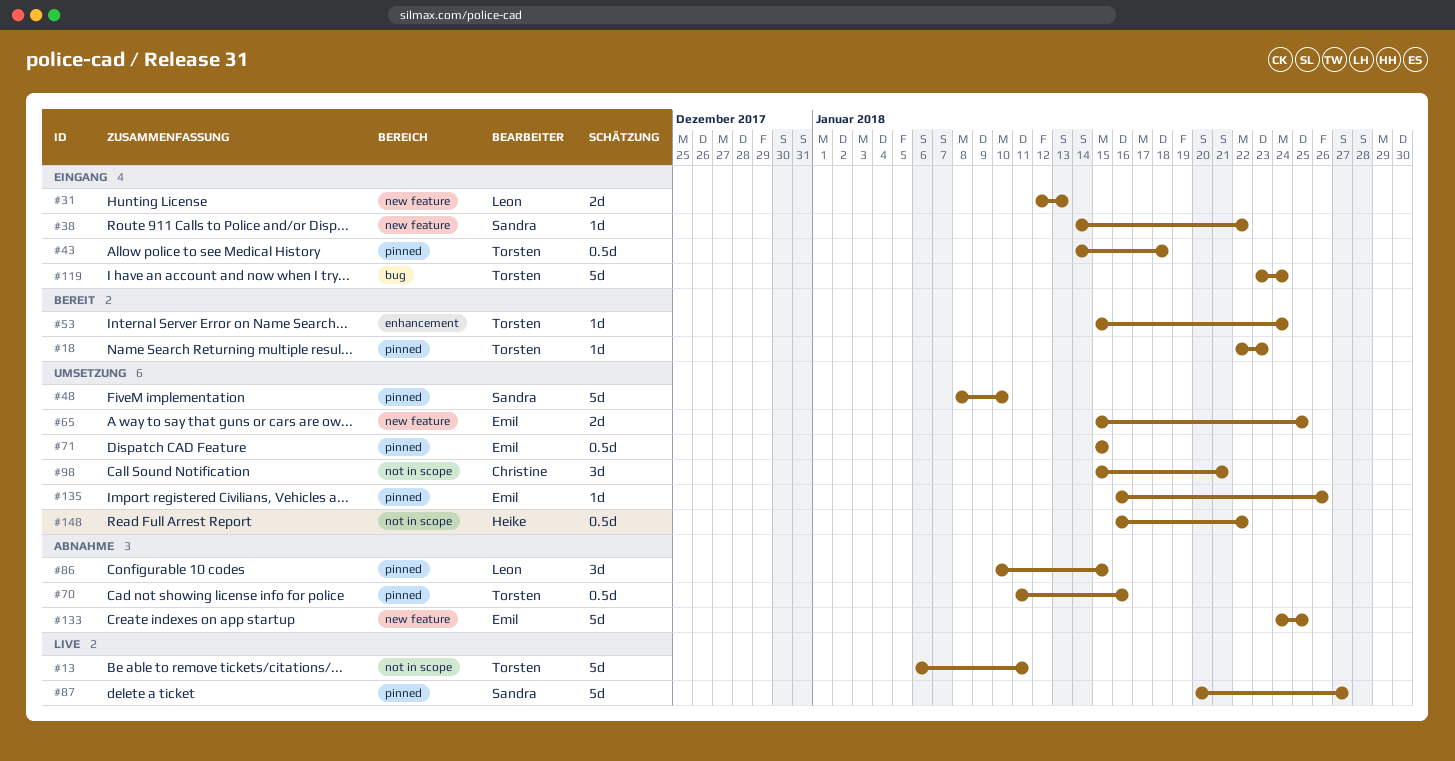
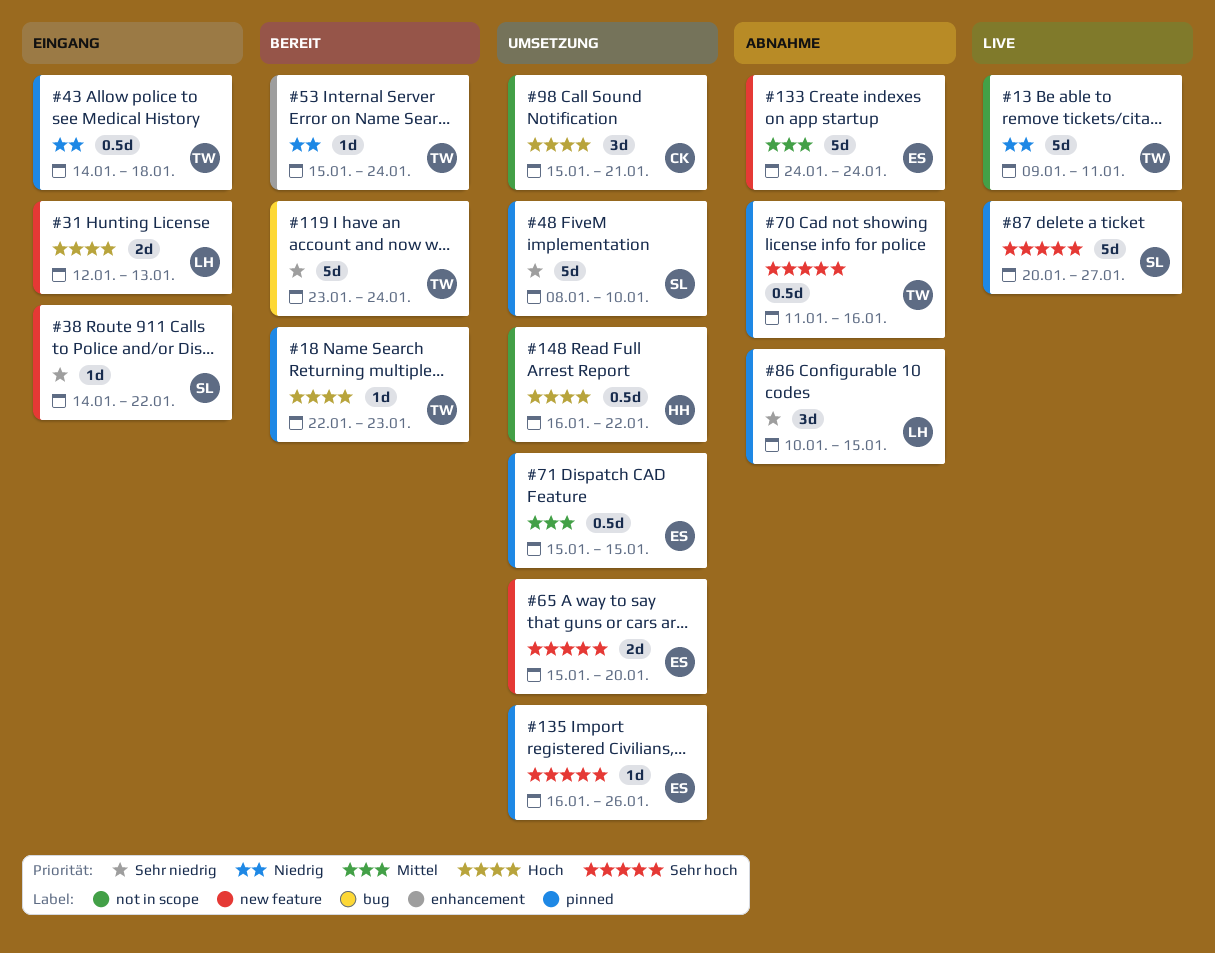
#13, start: Jan 6 -> Jan 9
#65, due: Jan 25 -> Jan 20
#119, status: Eingang -> Bereit
#133, due: Jan 25 -> Jan 24

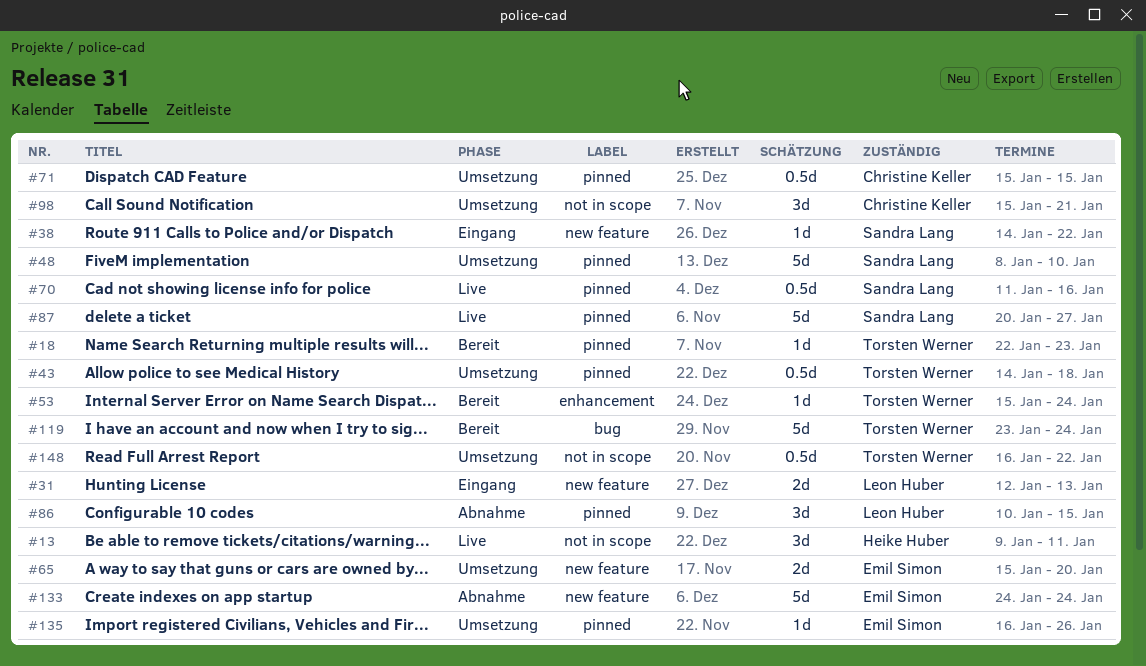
#13, owner: Torsten Werner -> Heike Huber
#13, estimate: 5d -> 3d
#43, status: Eingang -> Umsetzung
#70, status: Abnahme -> Live
#70, owner: Torsten Werner -> Sandra Lang
#71, owner: Emil Simon -> Christine Keller
#148, owner: Heike Huber -> Torsten Werner

